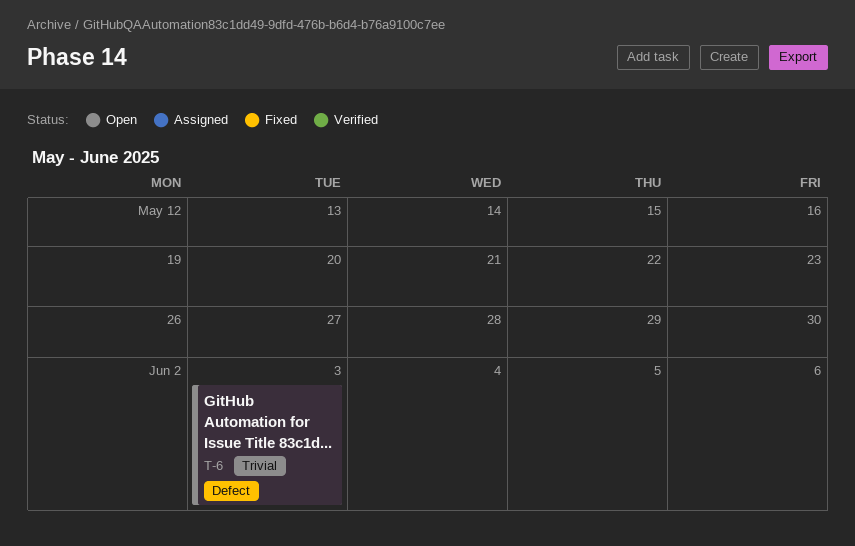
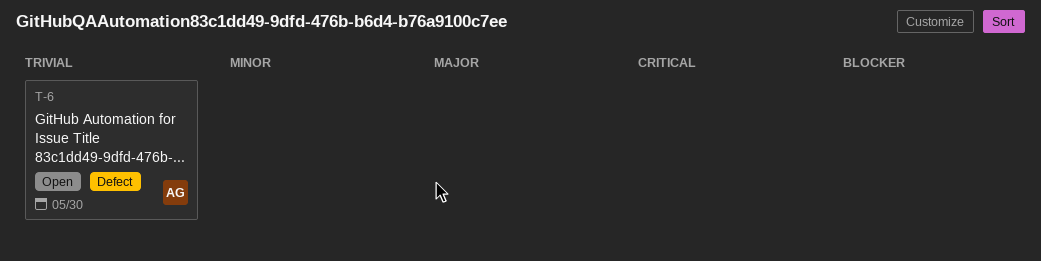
T-6, due: Jun 3 -> May 30

